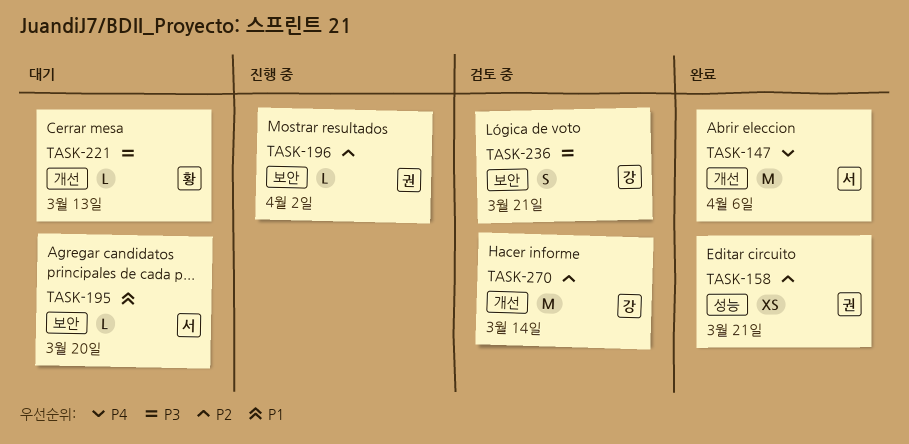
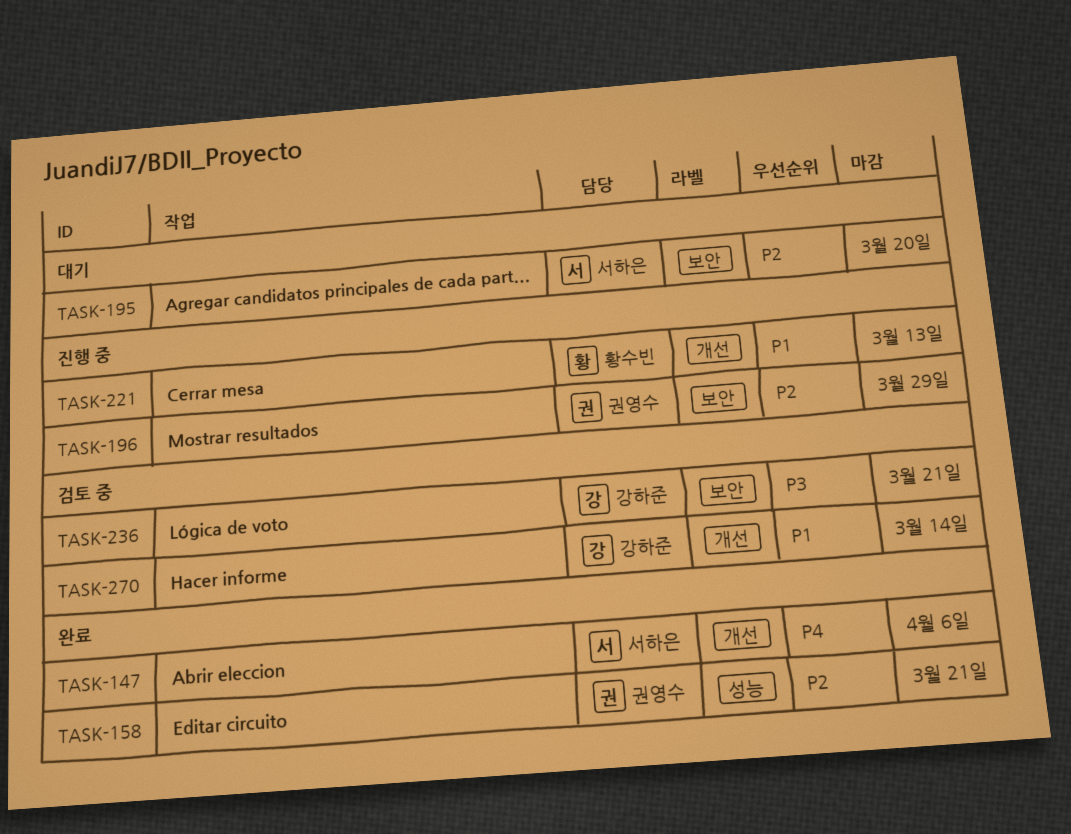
TASK-195, priority: P1 -> P2
TASK-196, due: Apr 2 -> Mar 29
TASK-221, status: 대기 -> 진행 중
TASK-221, priority: P3 -> P1
TASK-270, priority: P2 -> P1

